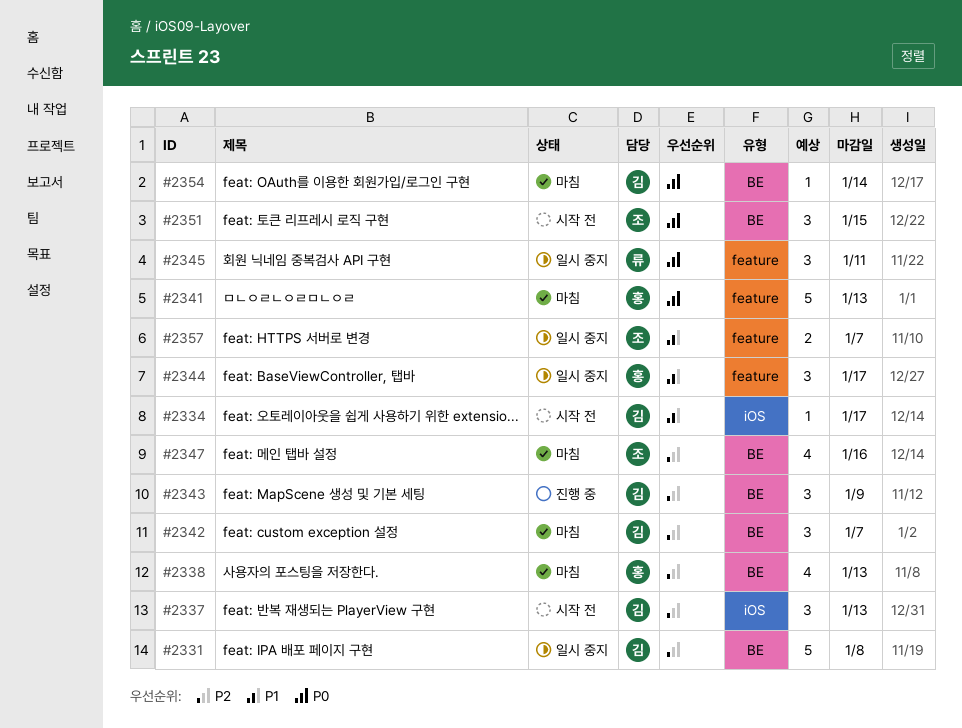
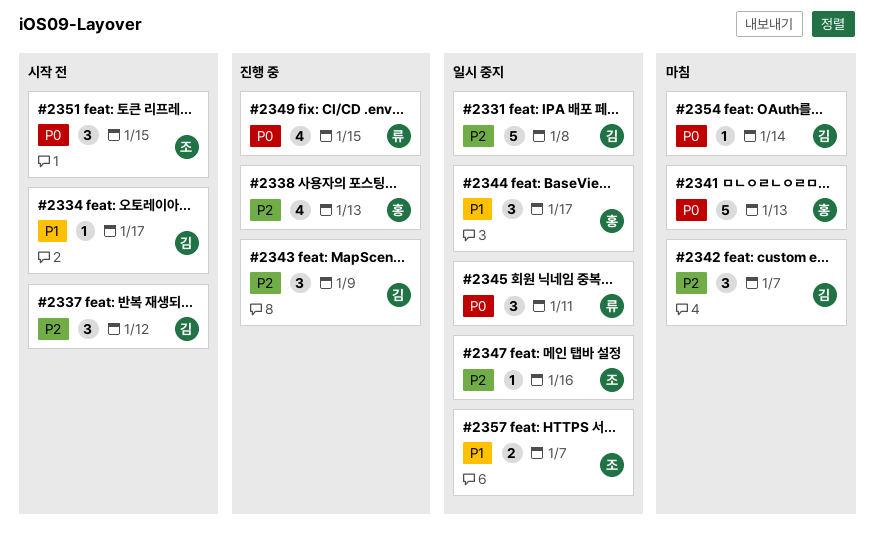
#2337, due: Jan 13 -> Jan 12
#2338, status: 마침 -> 진행 중
#2347, status: 마침 -> 일시 중지
#2347, estimate: 4 -> 1
#2349: none -> present

